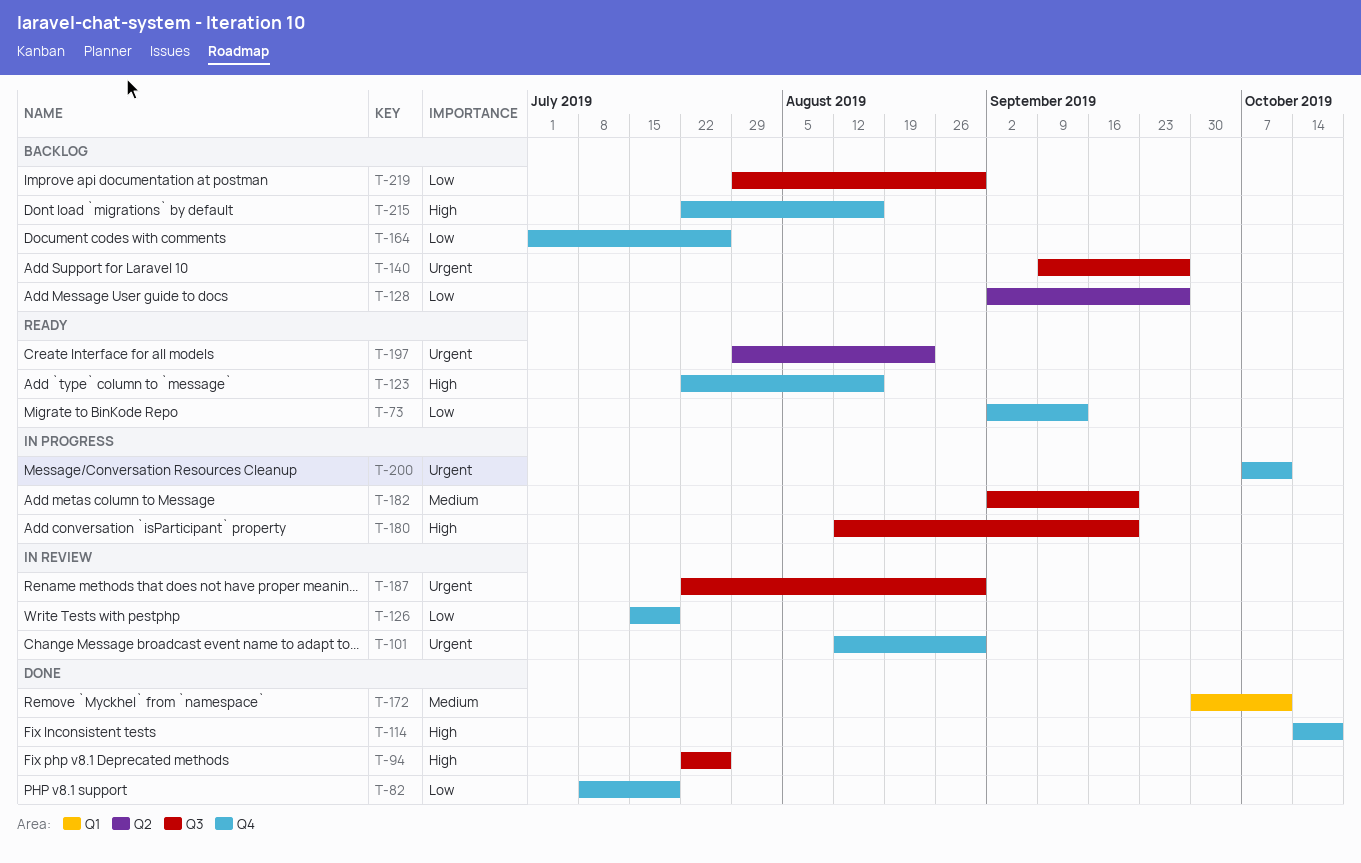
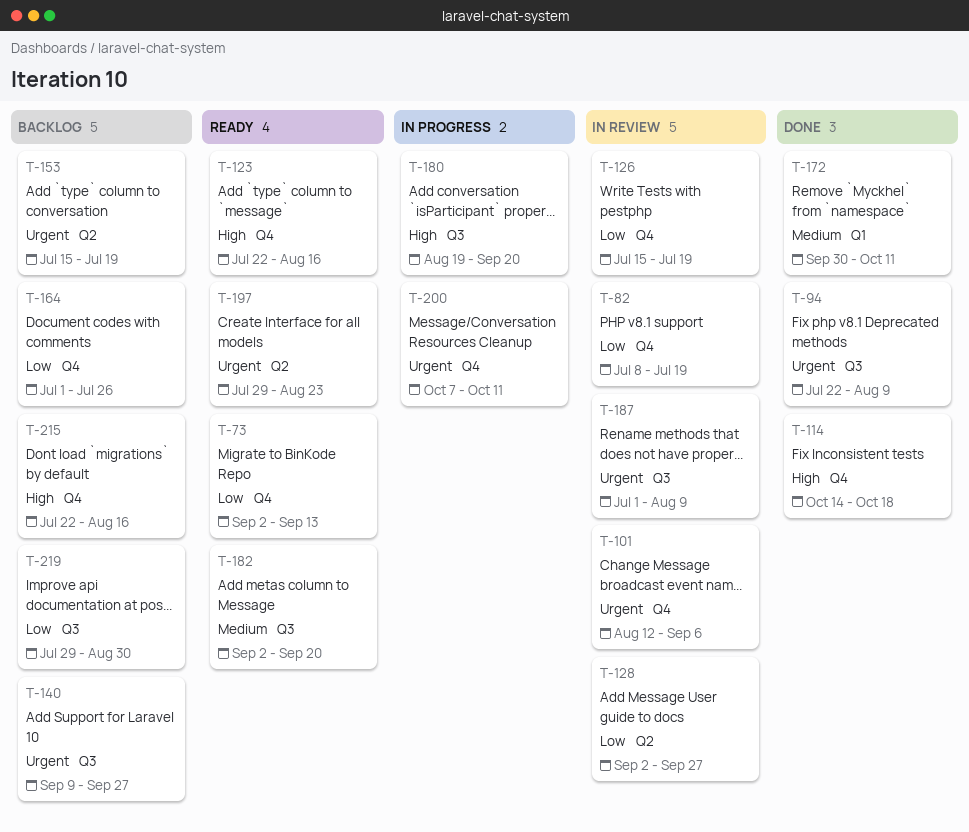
T-82, status: Done -> In review
T-94, priority: High -> Urgent
T-94, due: Jul 26 -> Aug 9
T-101, due: Aug 30 -> Sep 6
T-128, status: Backlog -> In review
T-153: none -> present
T-180, start: Aug 12 -> Aug 19
T-182, status: In progress -> Ready
T-187, start: Jul 22 -> Jul 1
T-187, due: Aug 30 -> Aug 9

